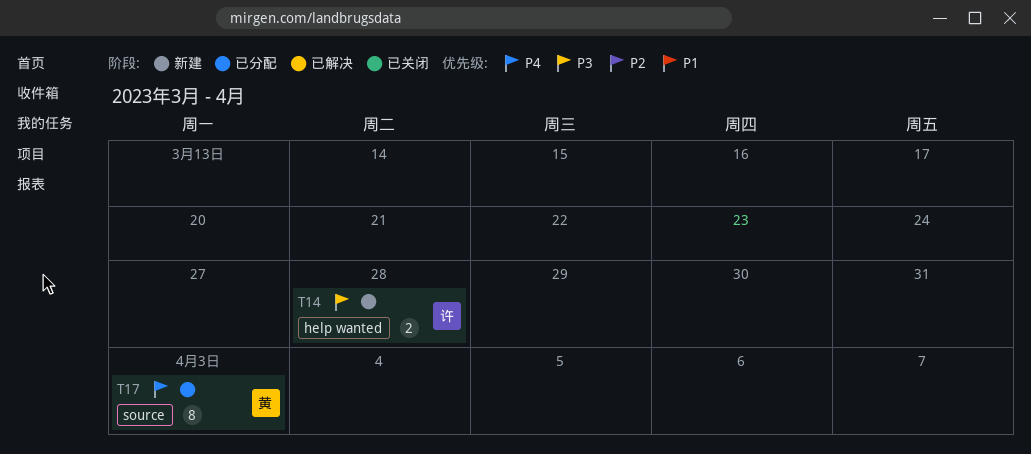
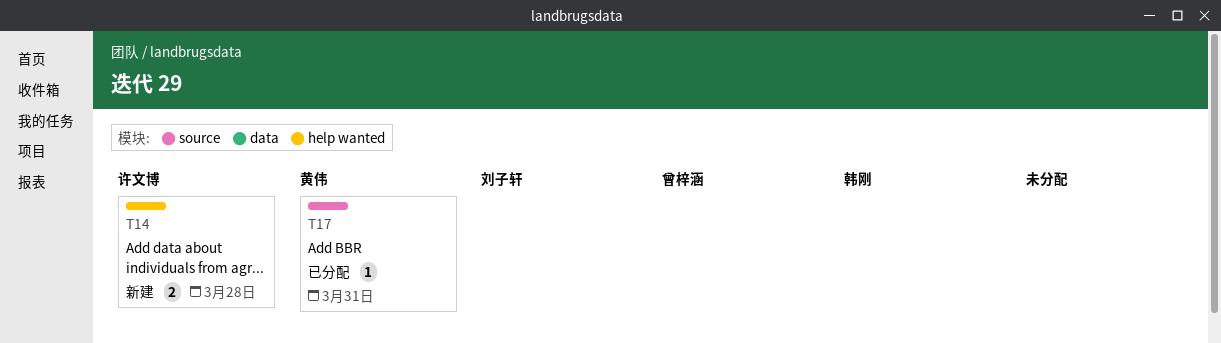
T17, estimate: 8 -> 1
T17, due: Apr 3 -> Mar 31

